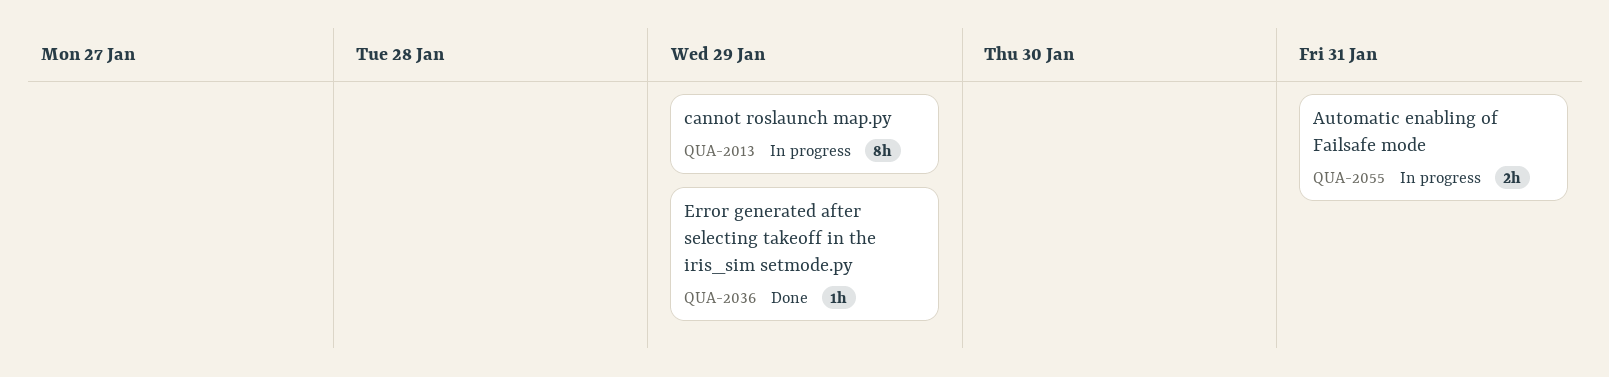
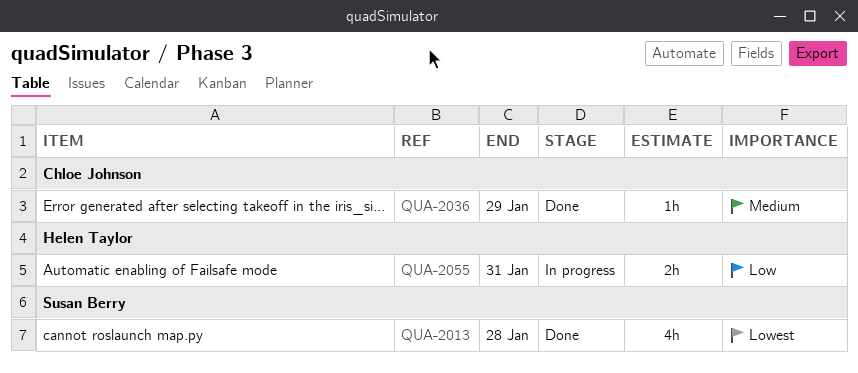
QUA-2013, status: In progress -> Done
QUA-2013, estimate: 8h -> 4h
QUA-2013, due: Jan 29 -> Jan 28

